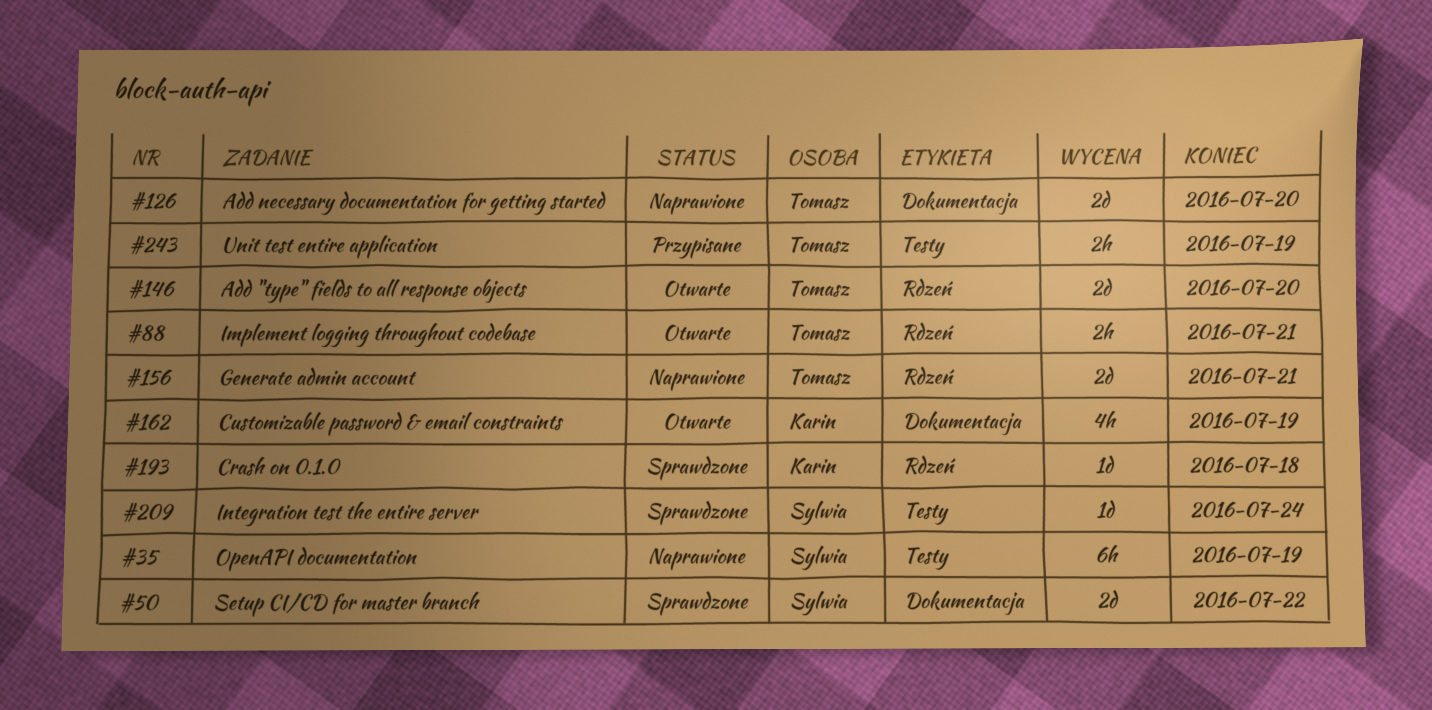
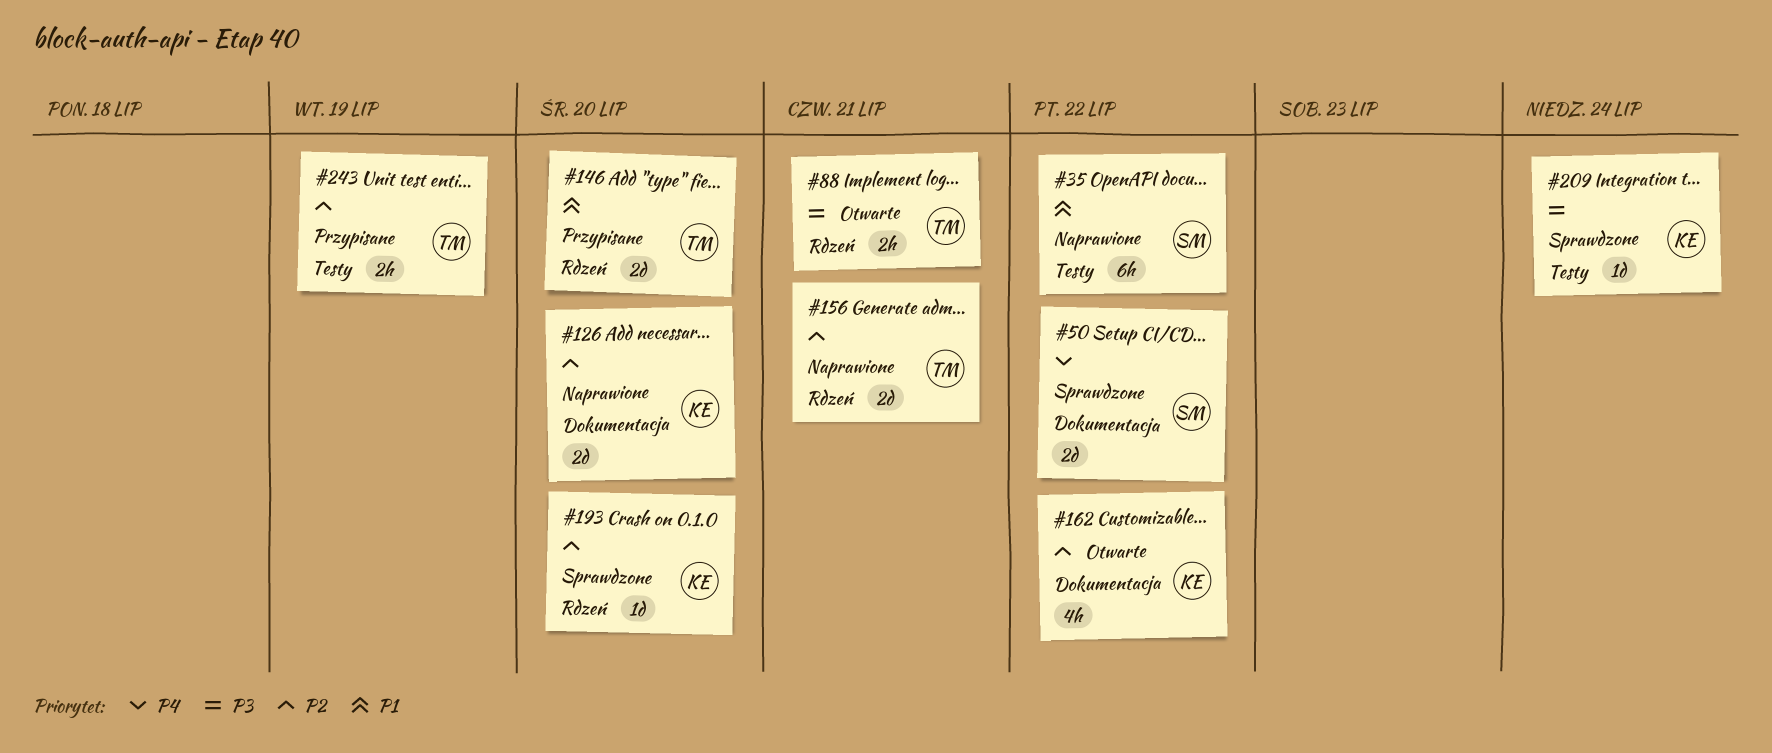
#35, due: Jul 19 -> Jul 22
#126, owner: Tomasz -> Karin
#146, status: Otwarte -> Przypisane
#162, due: Jul 19 -> Jul 22
#193, due: Jul 18 -> Jul 20
#209, owner: Sylwia -> Karin

